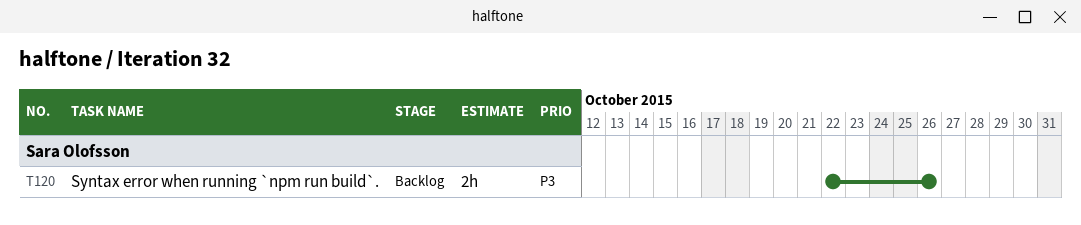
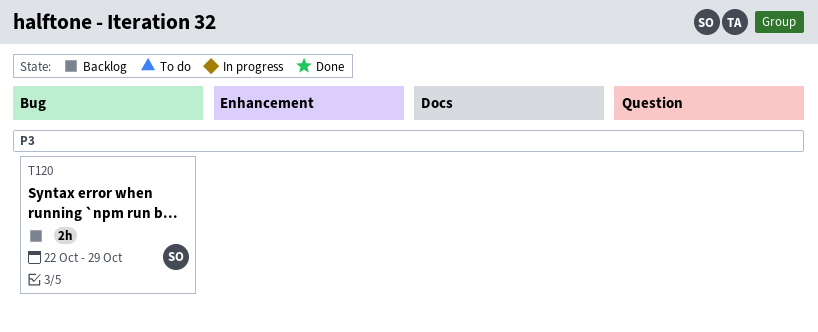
T120, due: Oct 26 -> Oct 29

